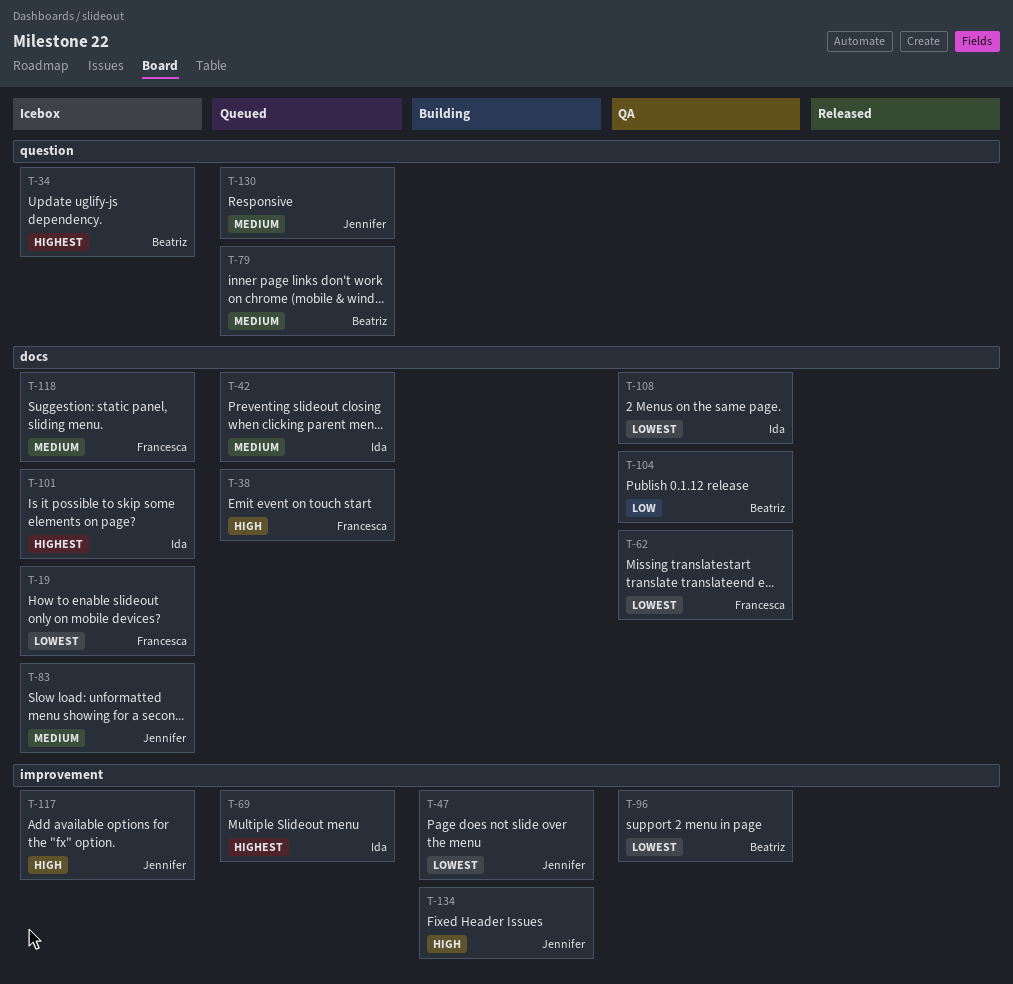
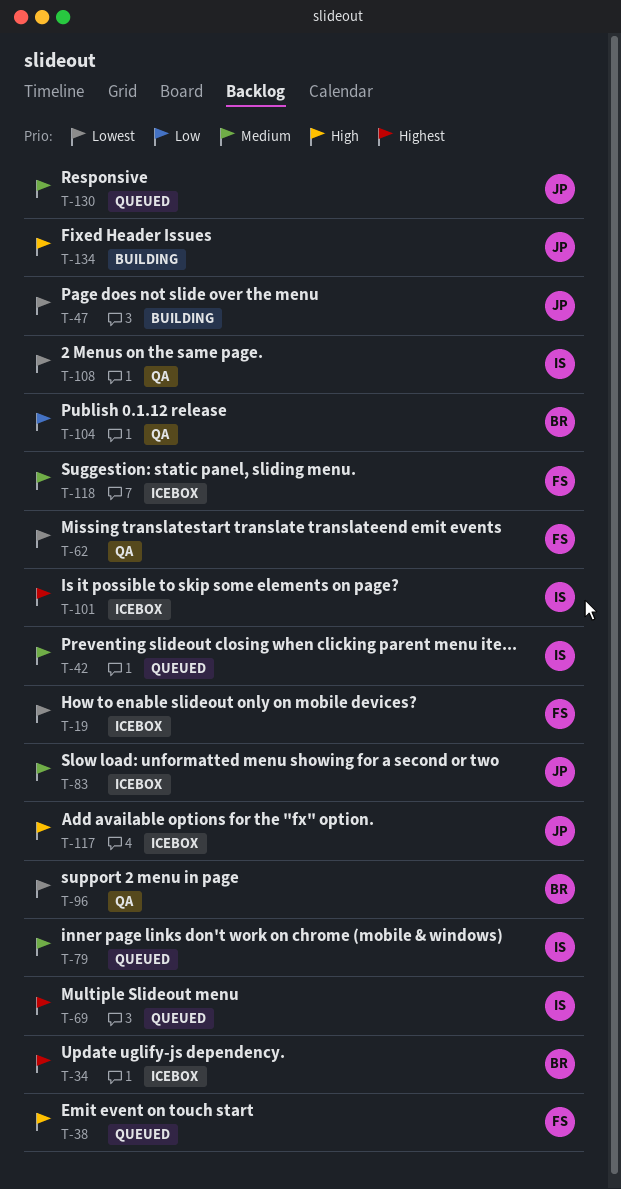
T-79, owner: Beatriz -> Ida

